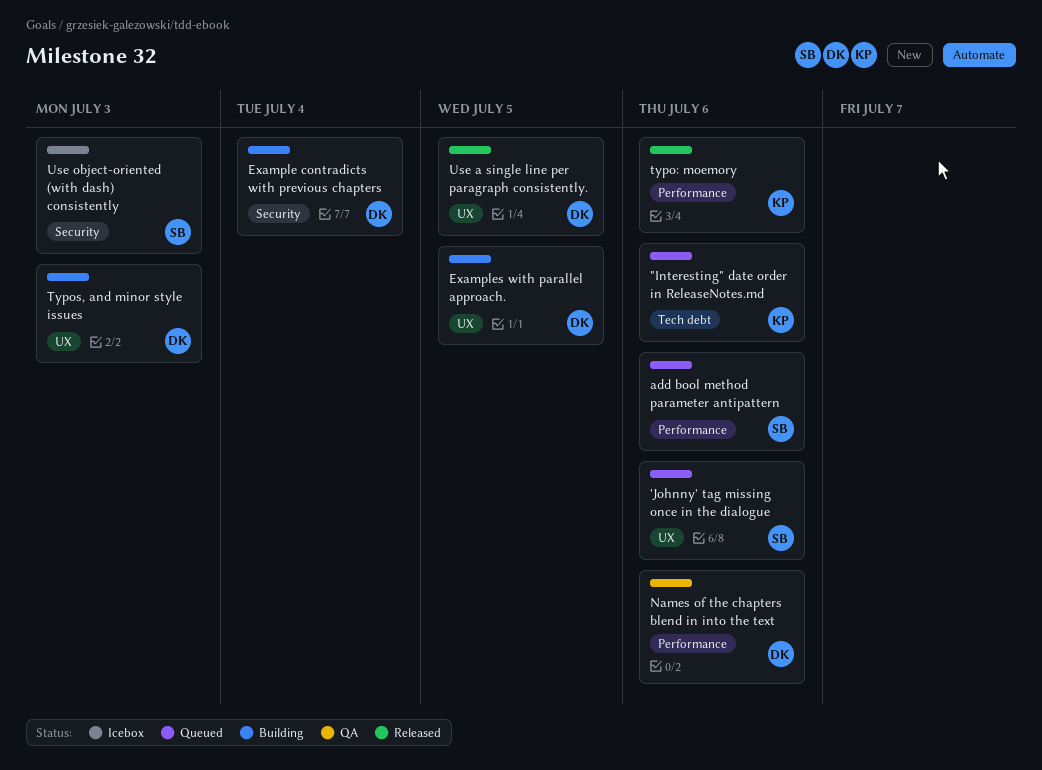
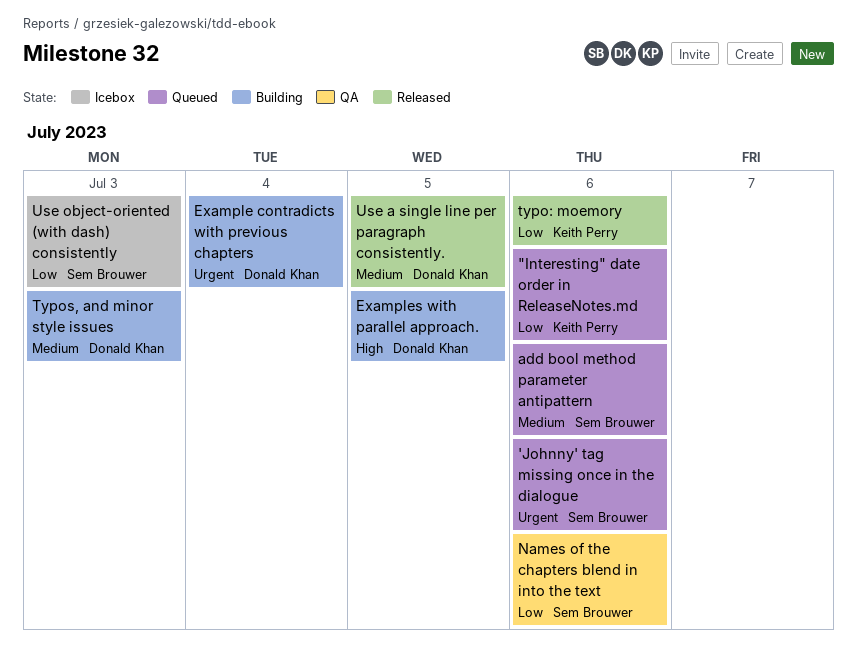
Names of the chapters blend in into the text, owner: Donald Khan -> Sem Brouwer

